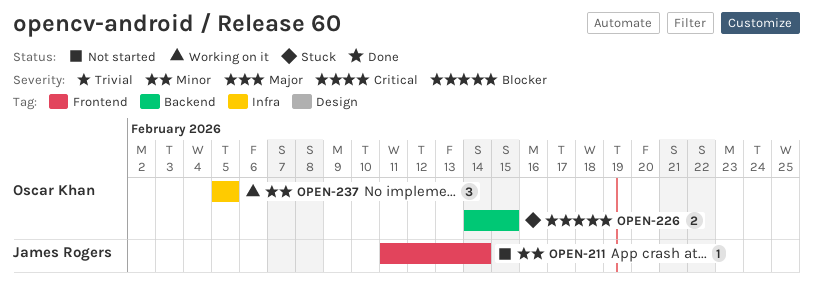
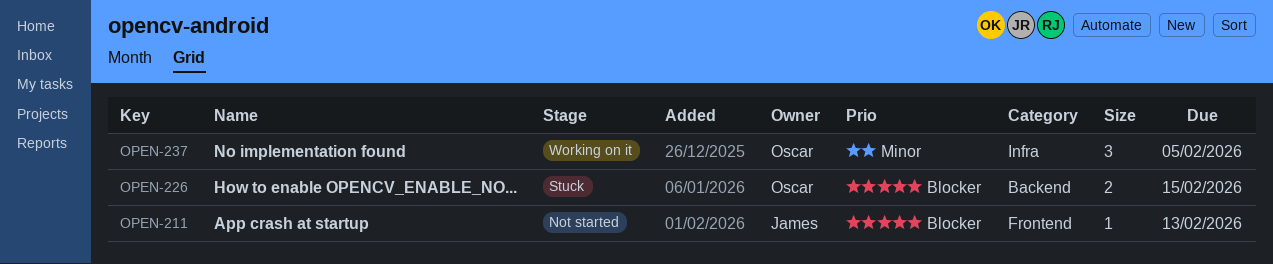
OPEN-211, priority: Minor -> Blocker
OPEN-211, due: Feb 14 -> Feb 13

